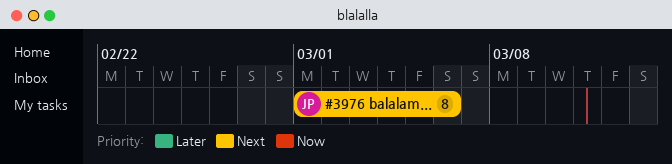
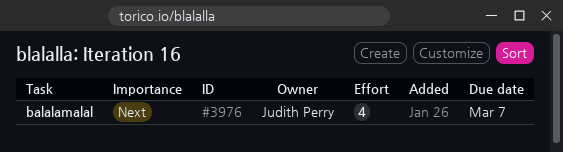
#3976, estimate: 8 -> 4
#3976, due: Mar 6 -> Mar 7

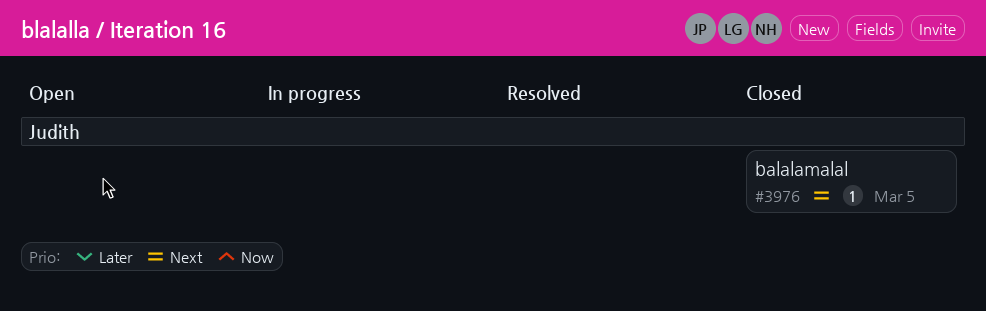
#3976, estimate: 4 -> 1
#3976, due: Mar 7 -> Mar 5

